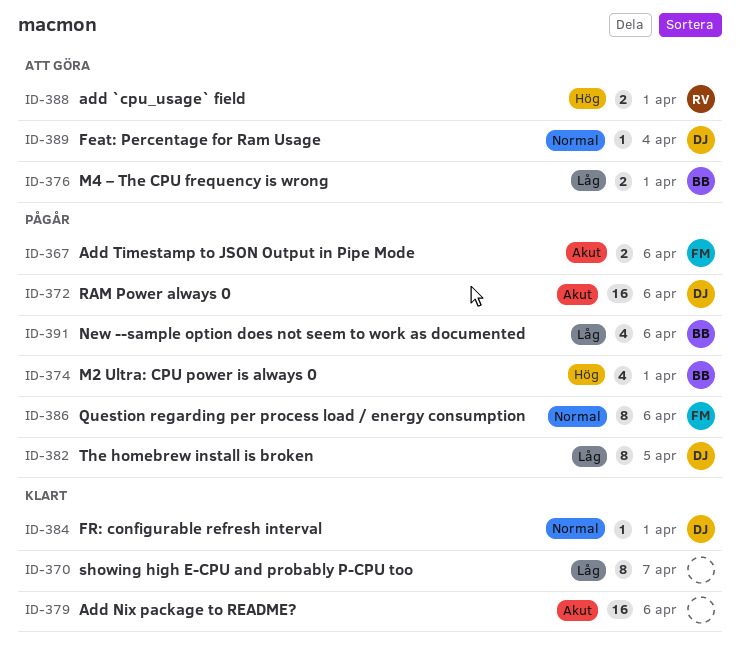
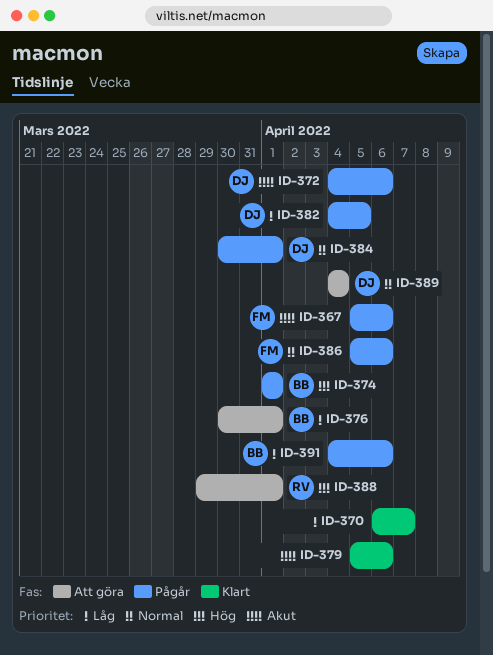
ID-384, status: Klart -> Pågår

